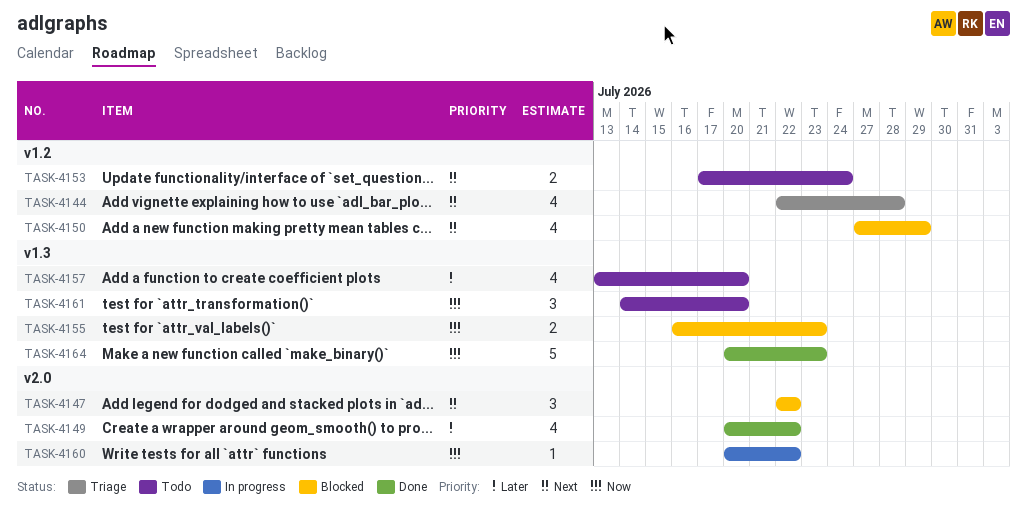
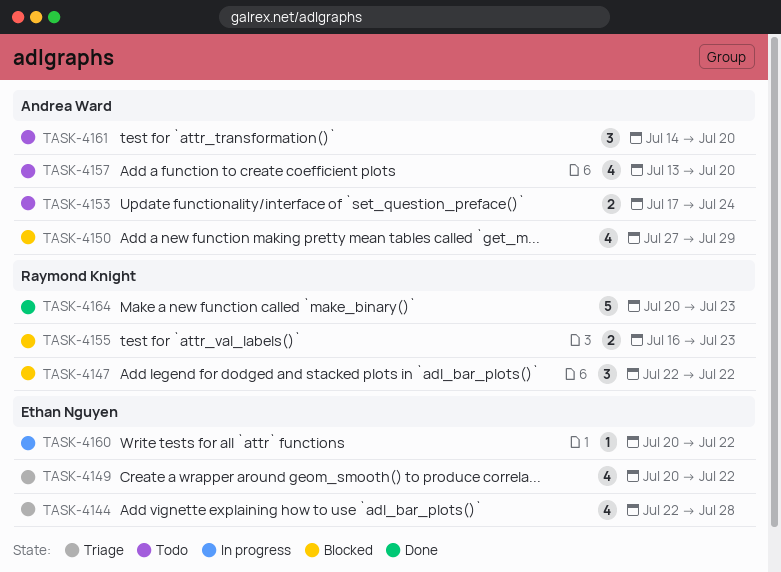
TASK-4149, status: Done -> Triage

